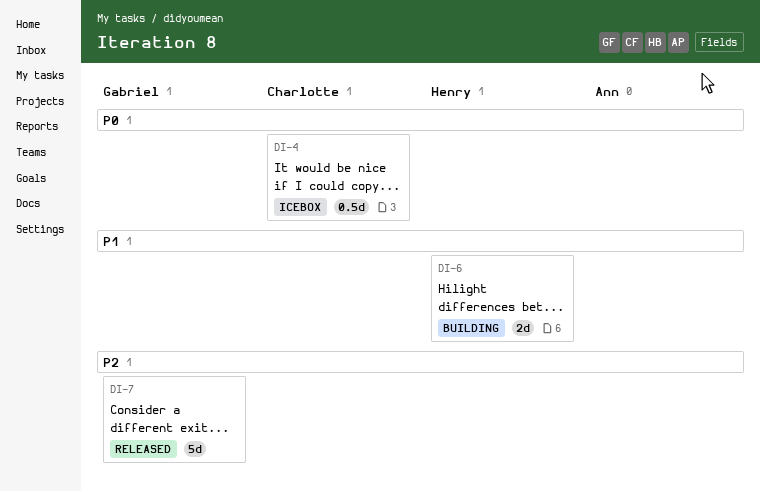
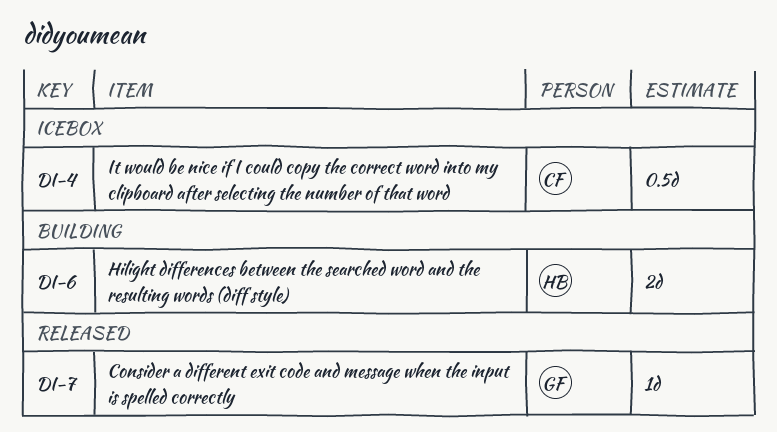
DI-7, estimate: 5d -> 1d

